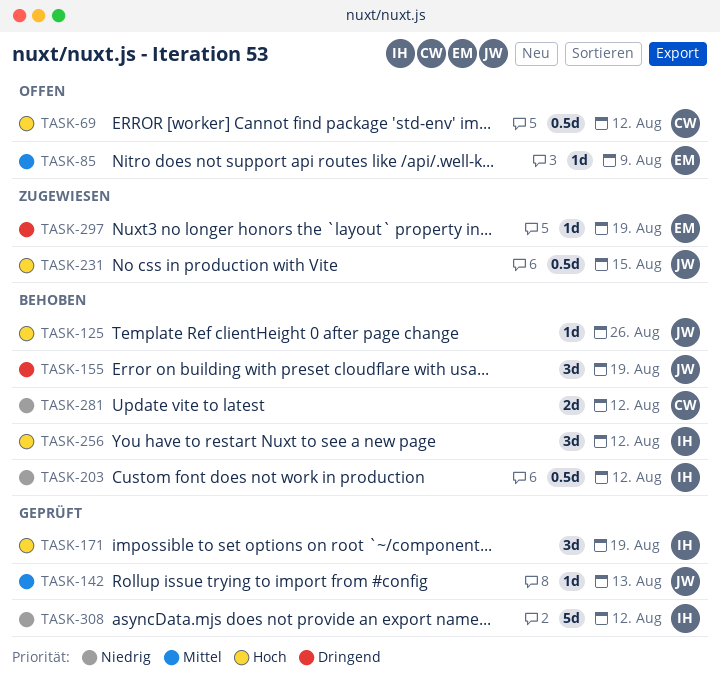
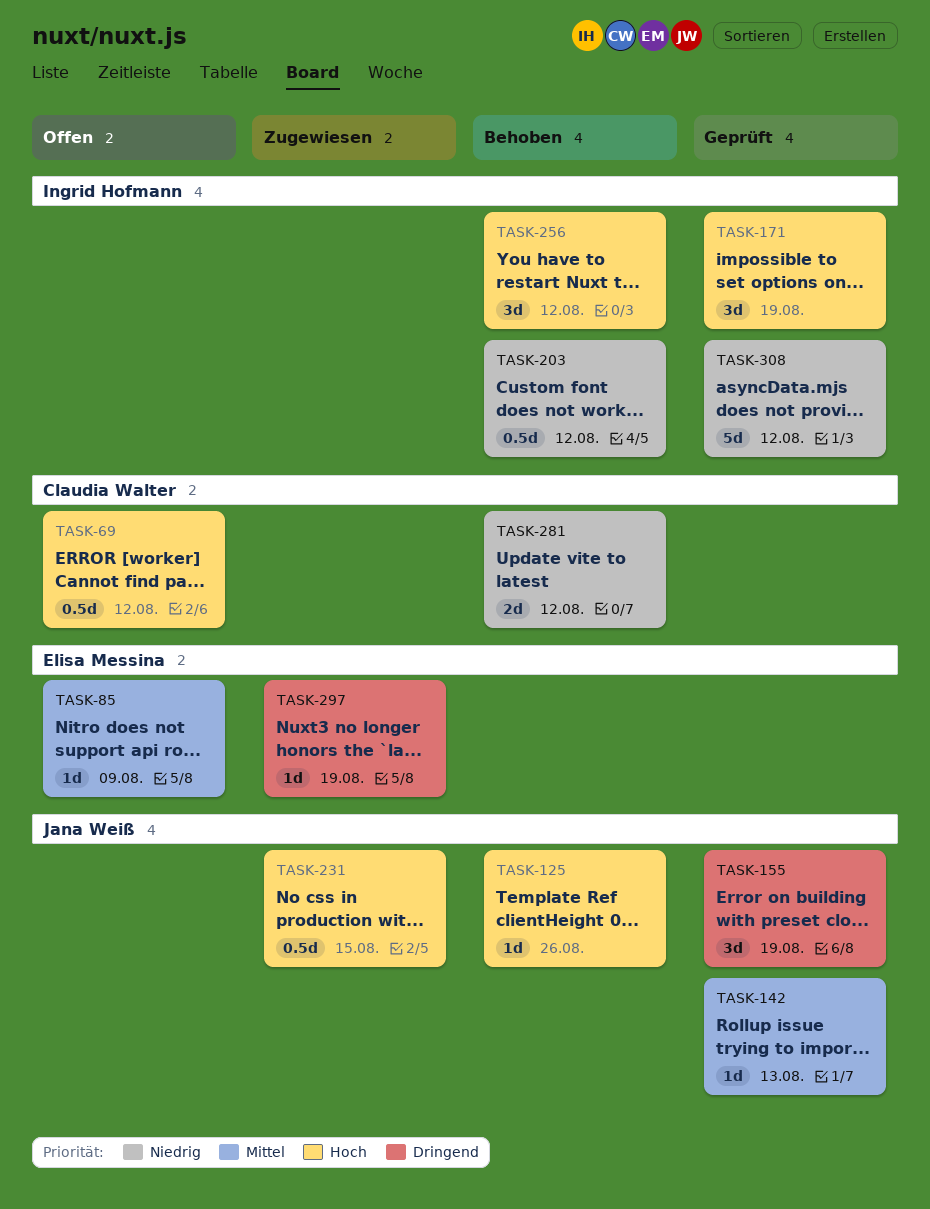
TASK-155, status: Behoben -> Geprüft

